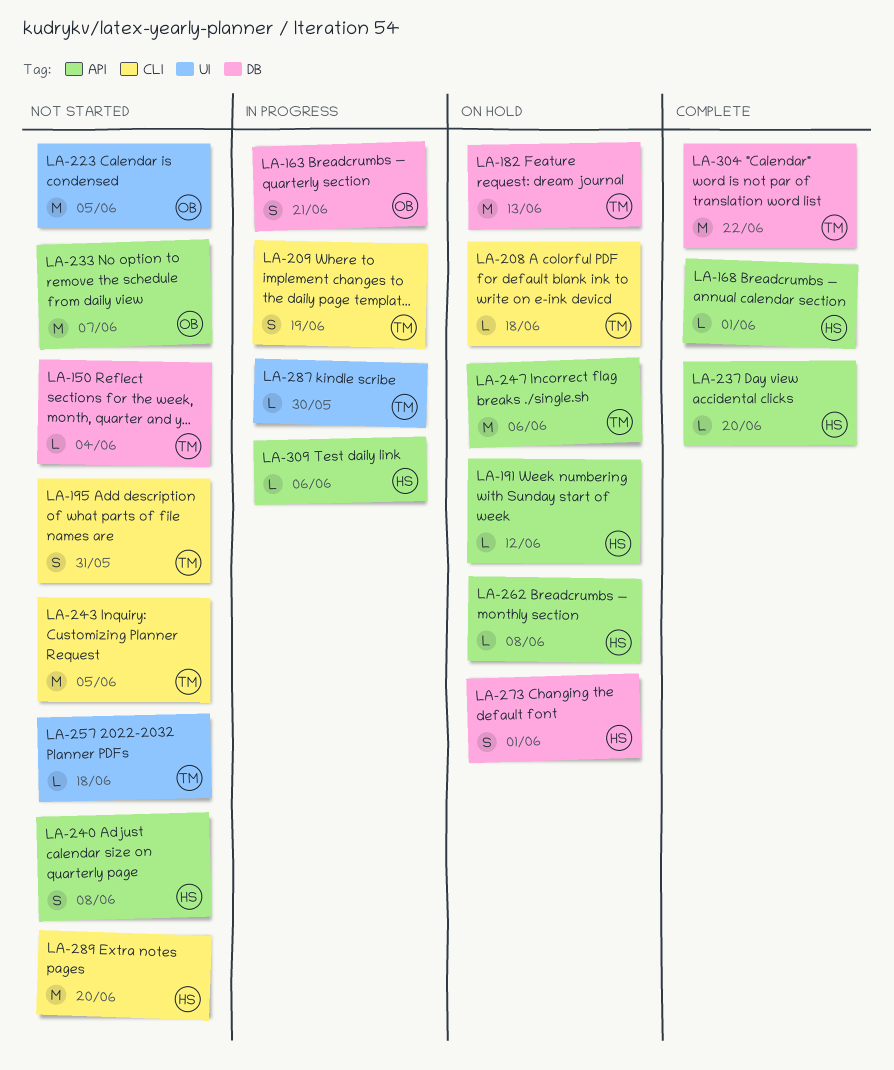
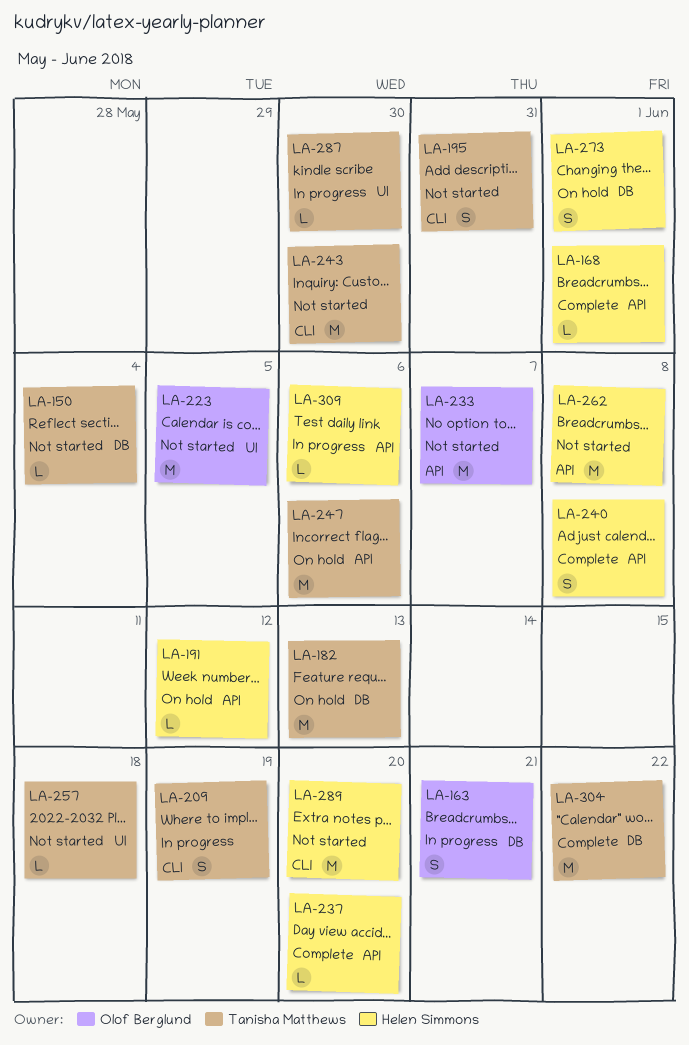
LA-208: present -> none
LA-240, status: Not started -> Complete
LA-243, due: Jun 5 -> May 30
LA-262, status: On hold -> Not started
LA-262, estimate: L -> M

